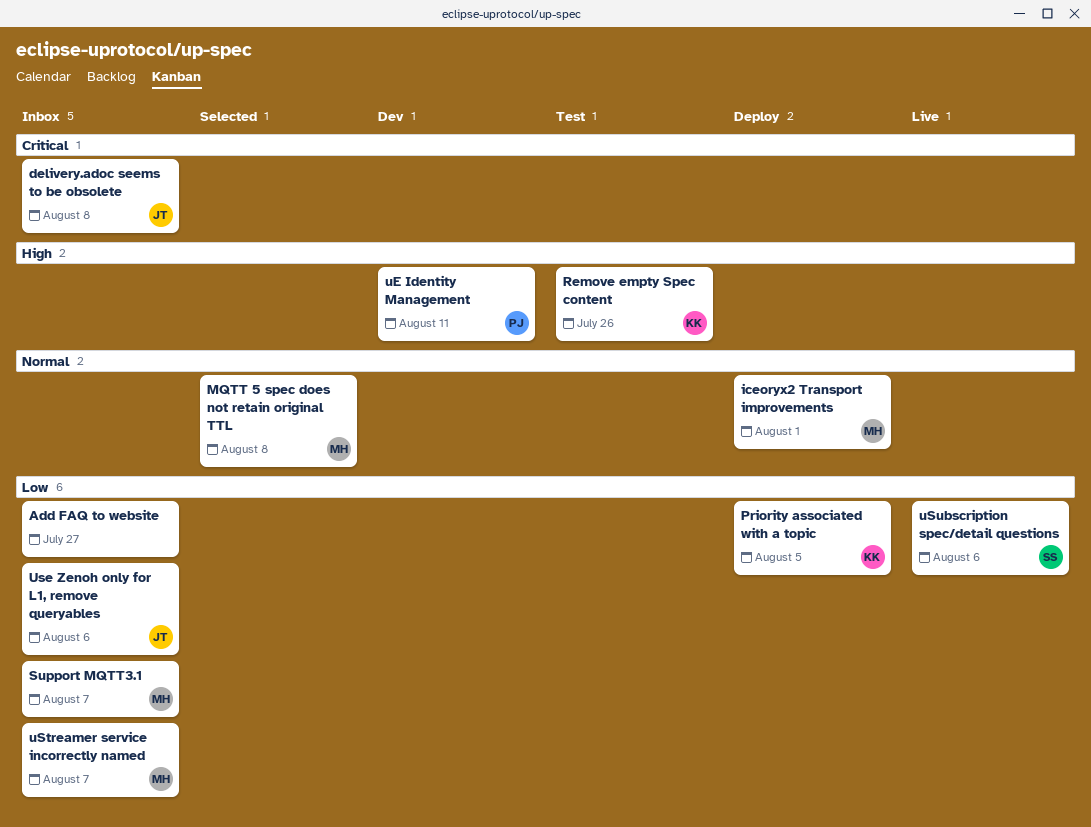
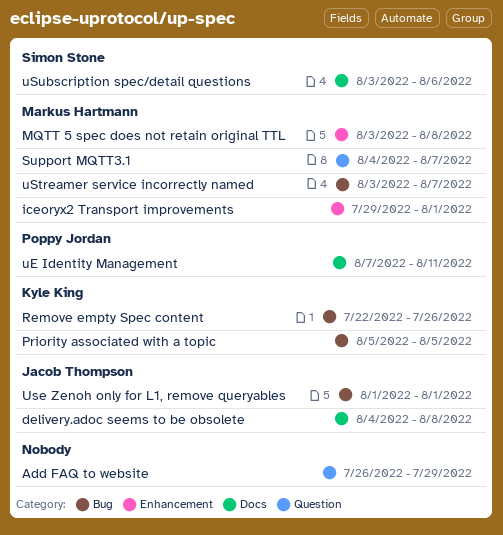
Add FAQ to website, due: Jul 27 -> Jul 29
Use Zenoh only for L1, remove queryables, due: Aug 6 -> Aug 1

